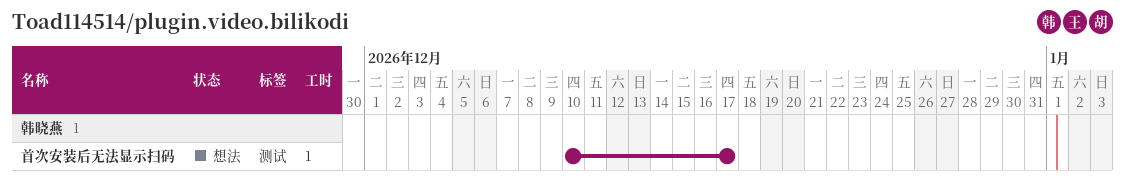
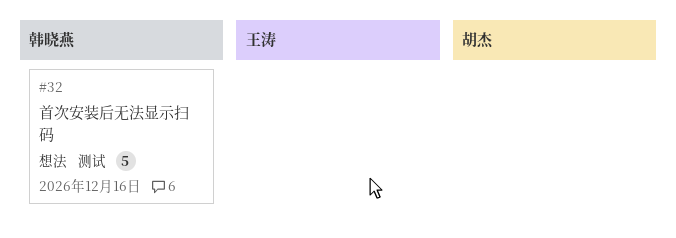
首次安装后无法显示扫码, estimate: 1 -> 5
首次安装后无法显示扫码, due: Dec 17 -> Dec 16

